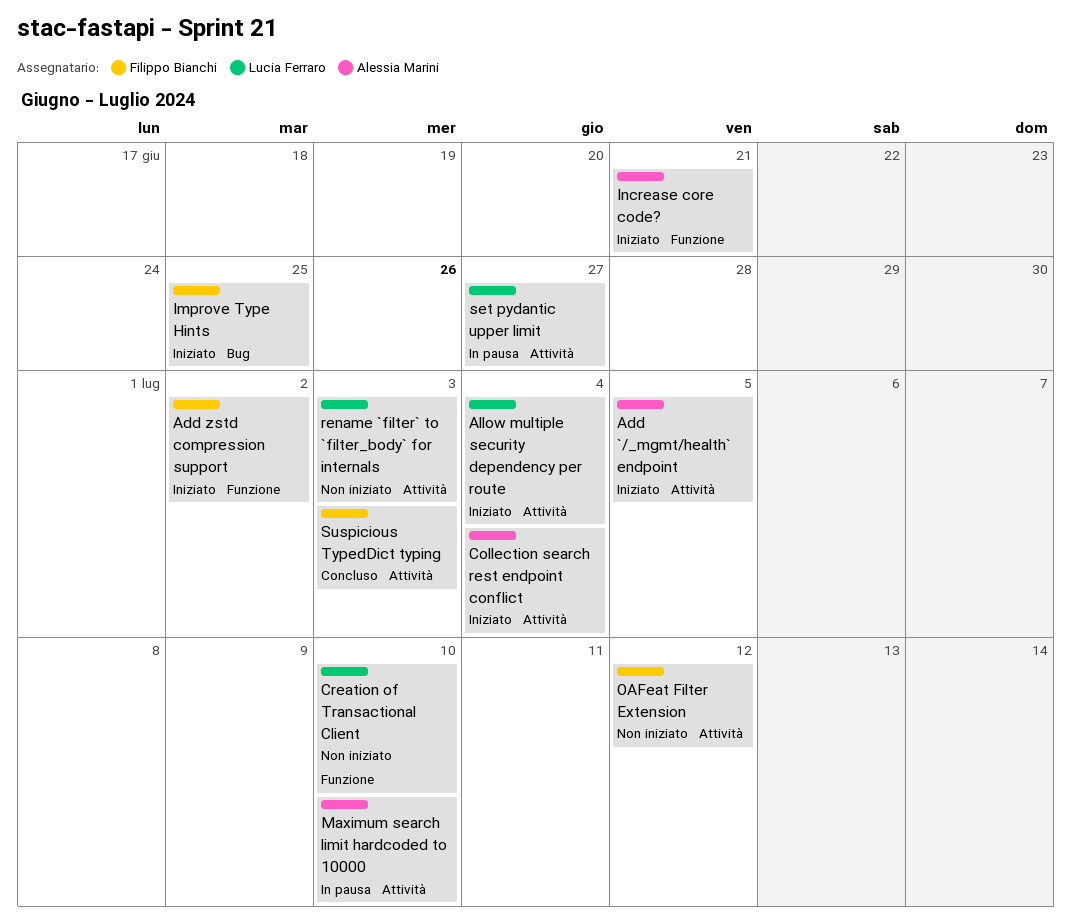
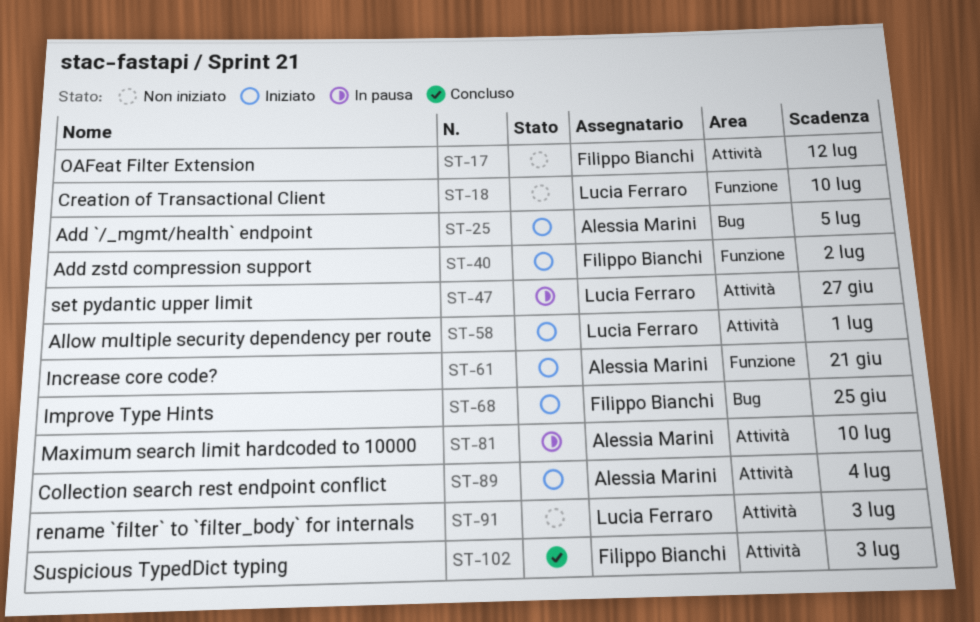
Add `/_mgmt/health` endpoint, label: Attività -> Bug
Allow multiple security dependency per route, due: Jul 4 -> Jul 1

